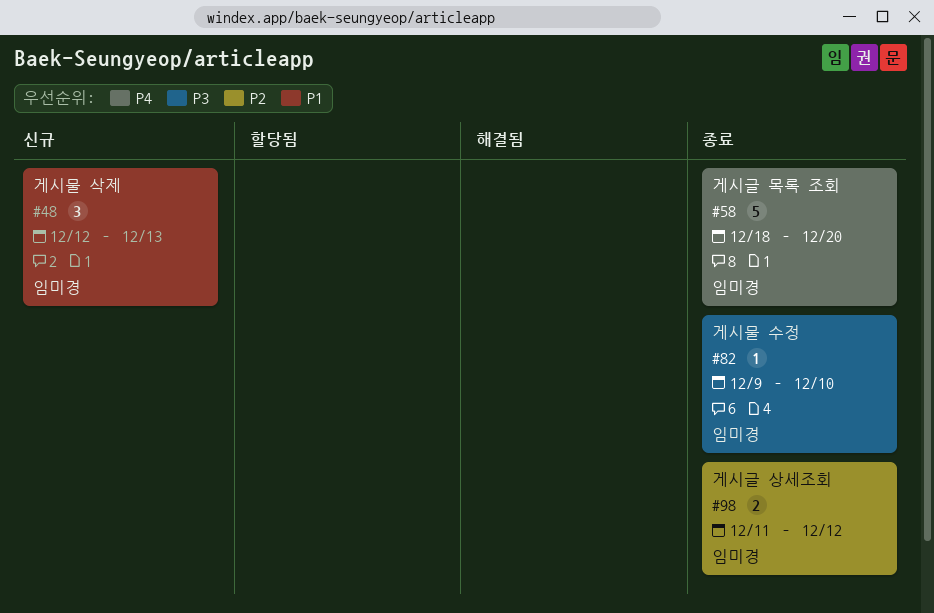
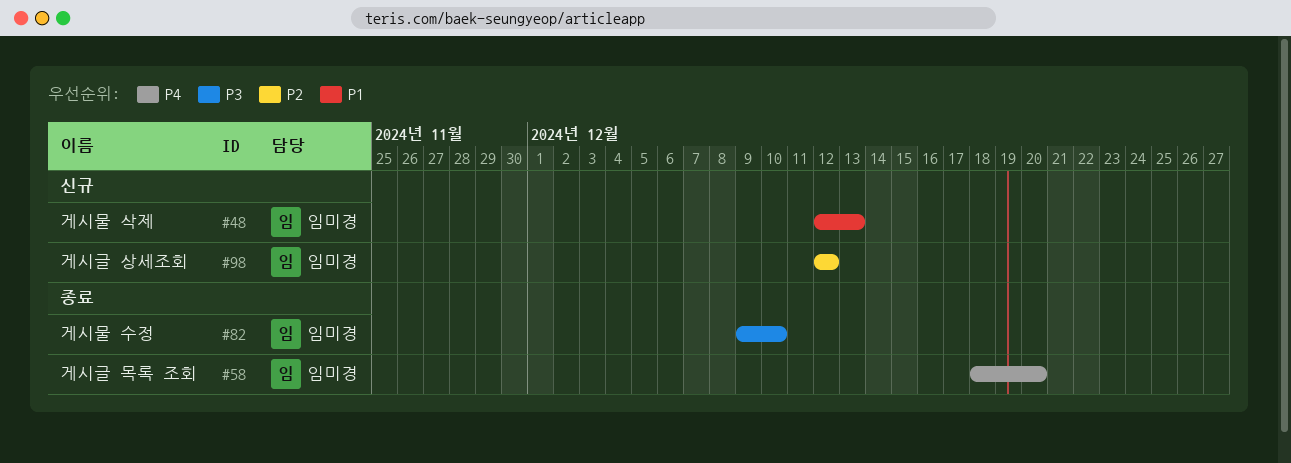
#98, status: 종료 -> 신규
#98, start: Dec 11 -> Dec 12

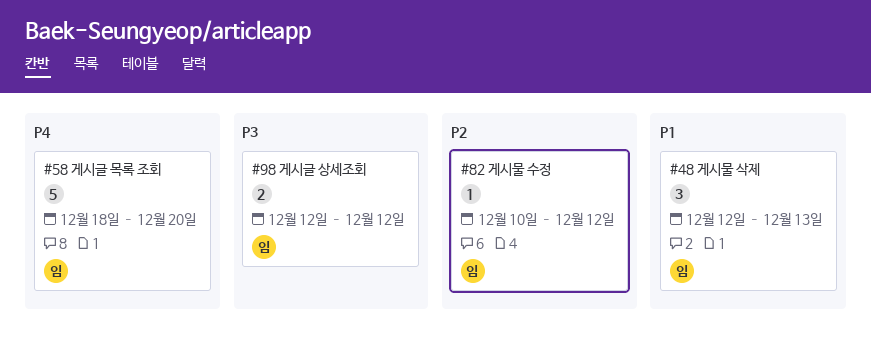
#82, priority: P3 -> P2
#82, start: Dec 9 -> Dec 10
#82, due: Dec 10 -> Dec 12
#98, priority: P2 -> P3

